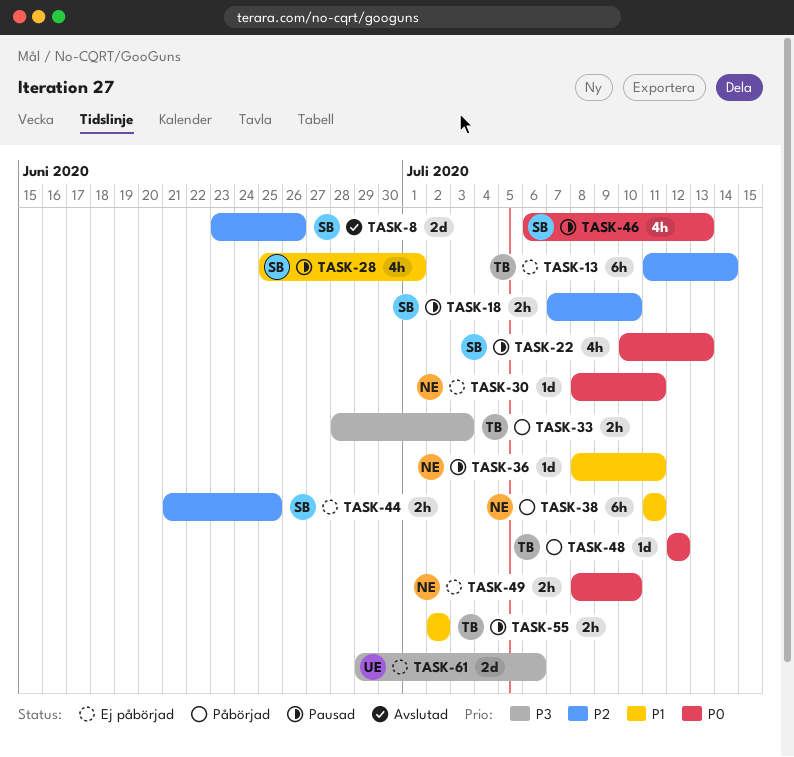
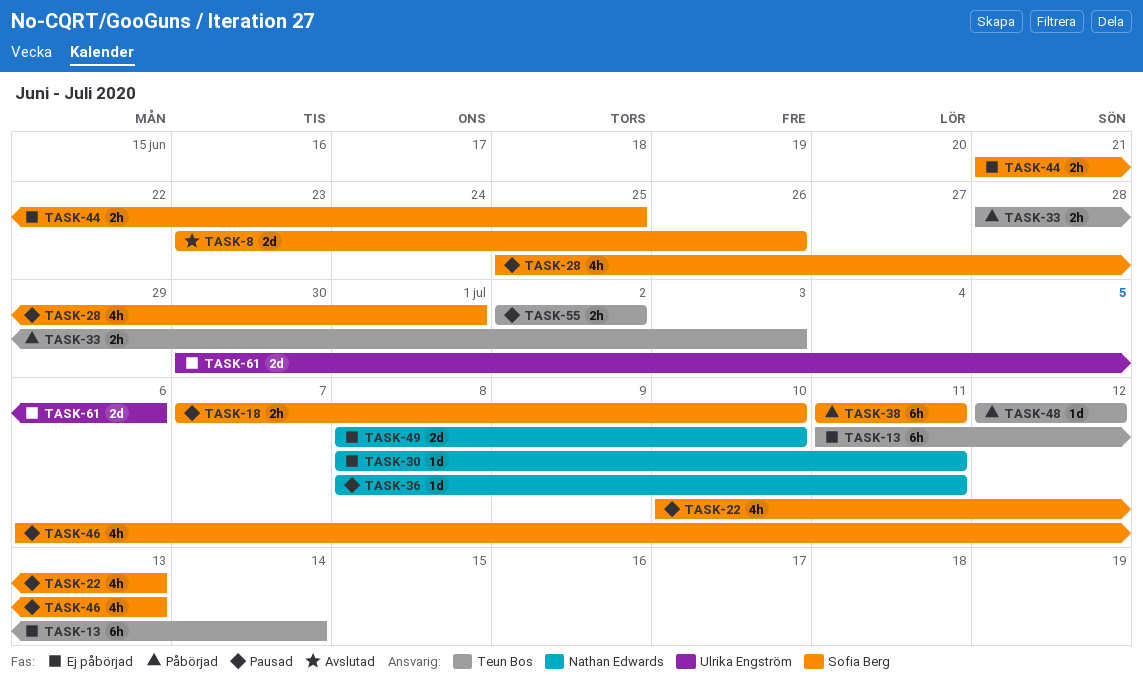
TASK-38, owner: Nathan Edwards -> Sofia Berg
TASK-49, estimate: 2h -> 2d
TASK-61, start: Jun 29 -> Jun 30

